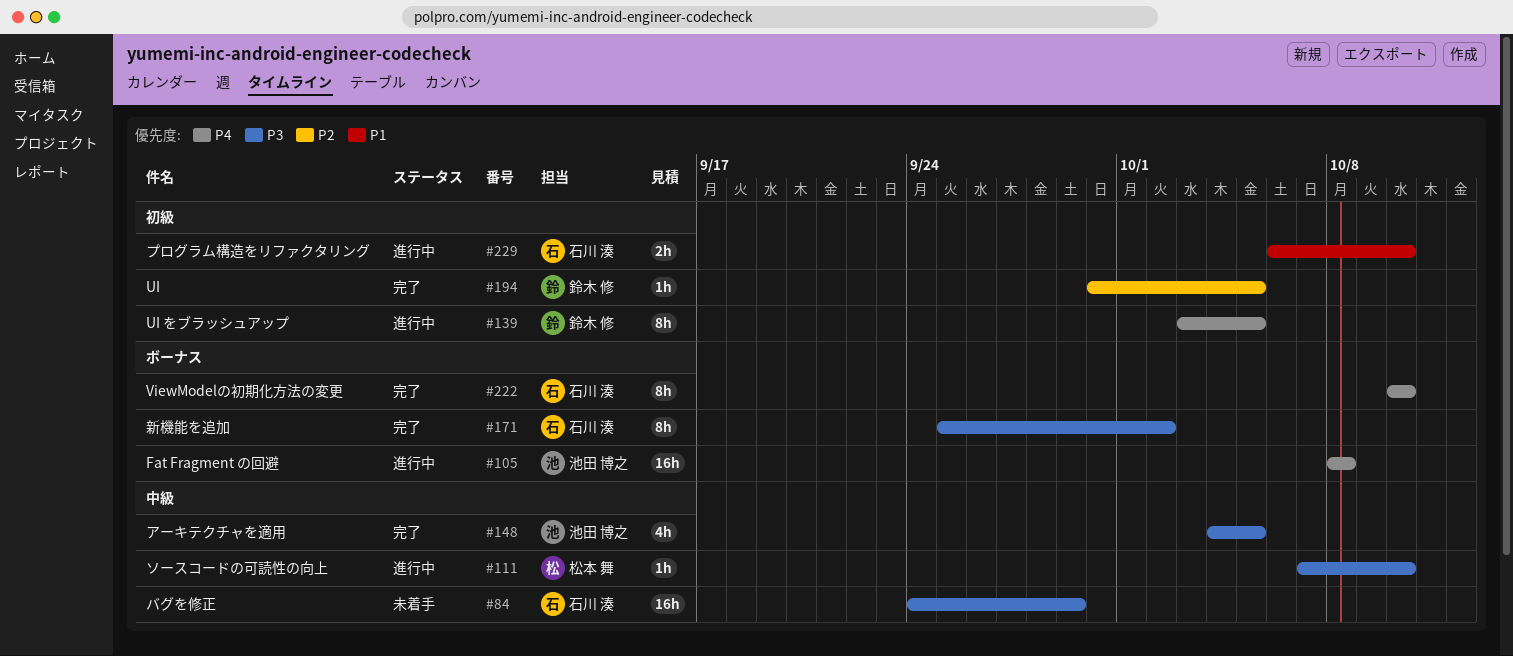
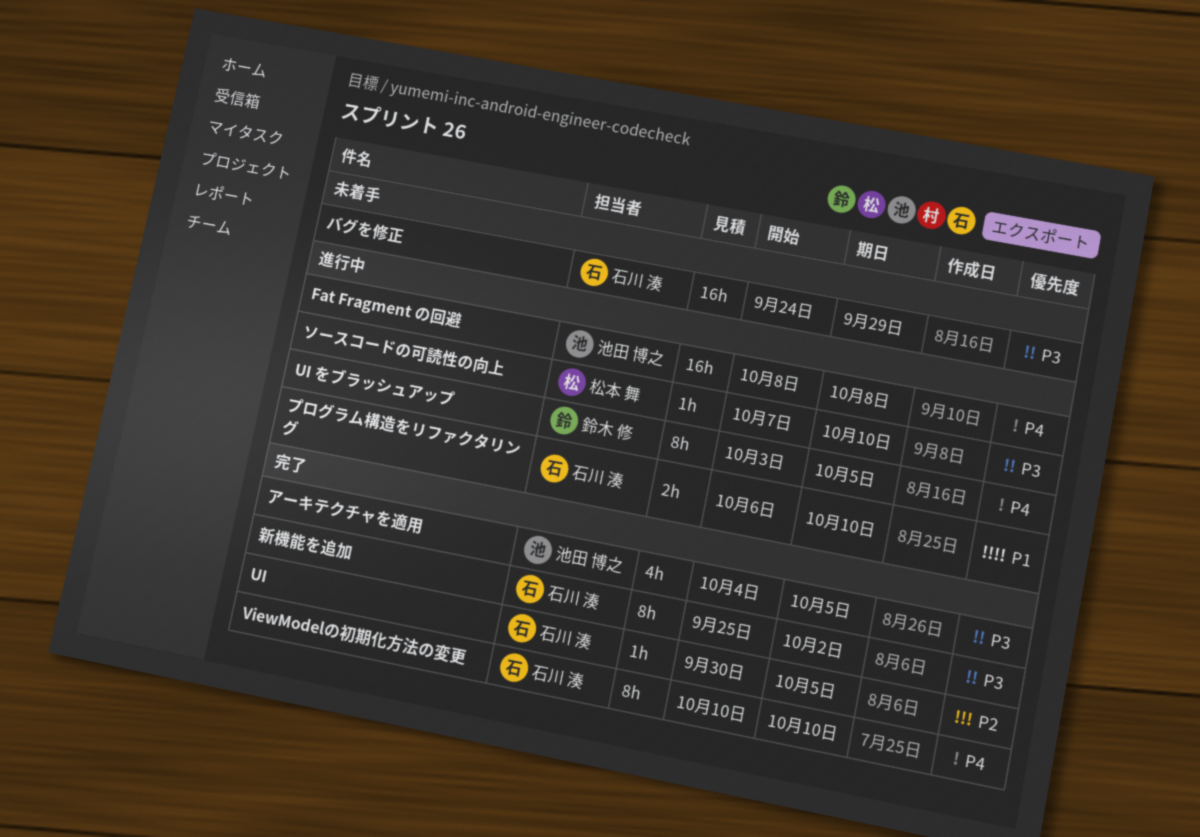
UI, owner: 鈴木 修 -> 石川 湊

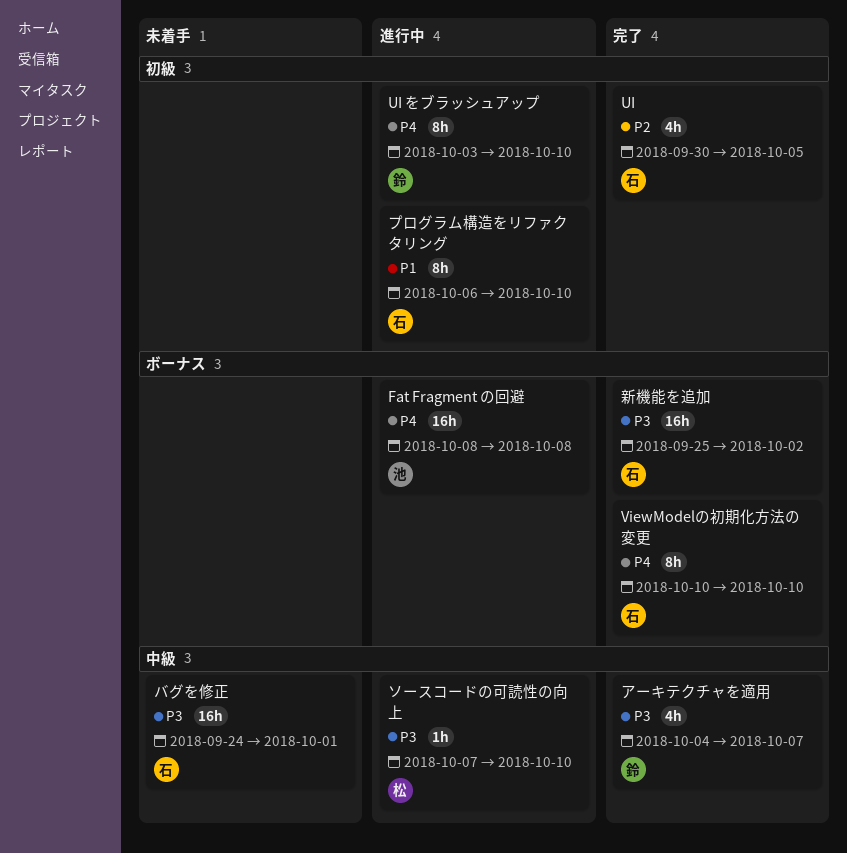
UI, estimate: 1h -> 4h
UI をブラッシュアップ, due: Oct 5 -> Oct 10
アーキテクチャを適用, owner: 池田 博之 -> 鈴木 修
アーキテクチャを適用, due: Oct 5 -> Oct 7
バグを修正, due: Sep 29 -> Oct 1
プログラム構造をリファクタリング, estimate: 2h -> 8h
新機能を追加, estimate: 8h -> 16h

